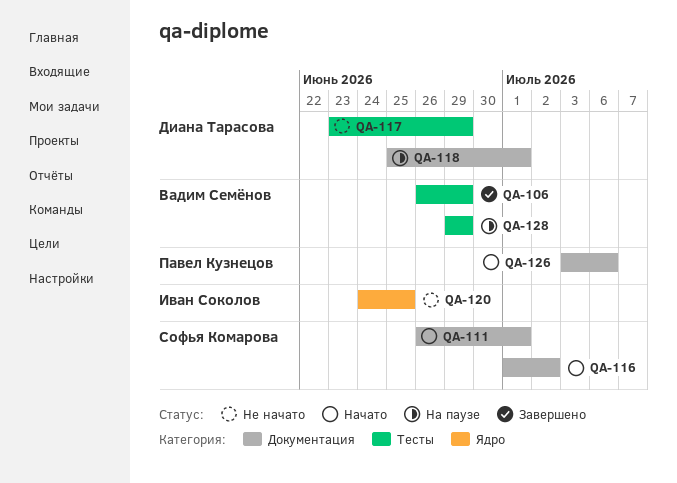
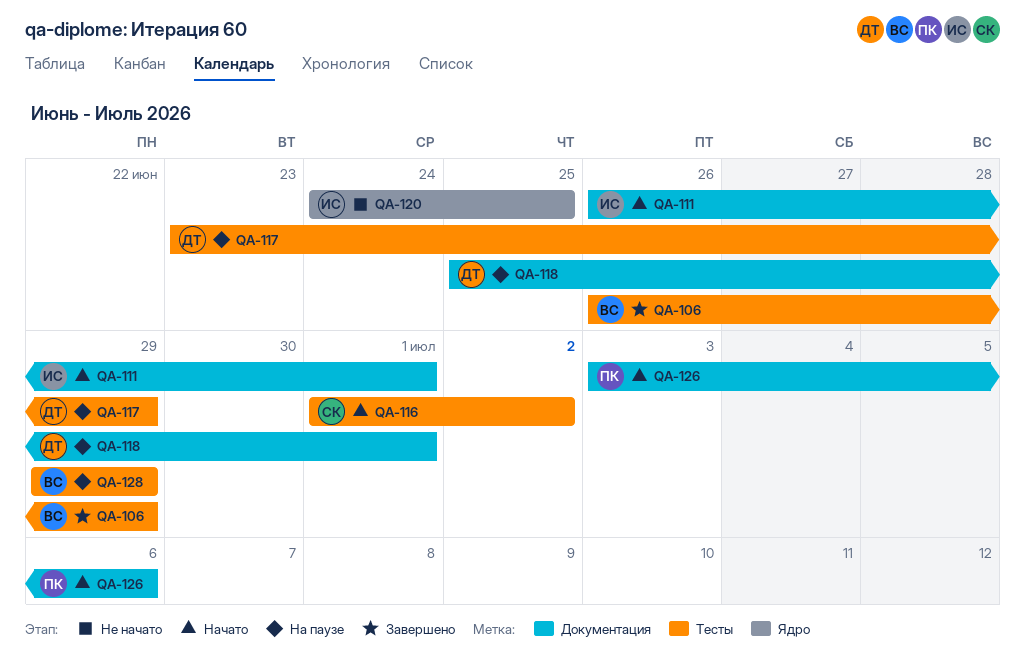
QA-111, owner: Софья Комарова -> Иван Соколов
QA-116, label: Документация -> Тесты
QA-117, status: Не начато -> На паузе

